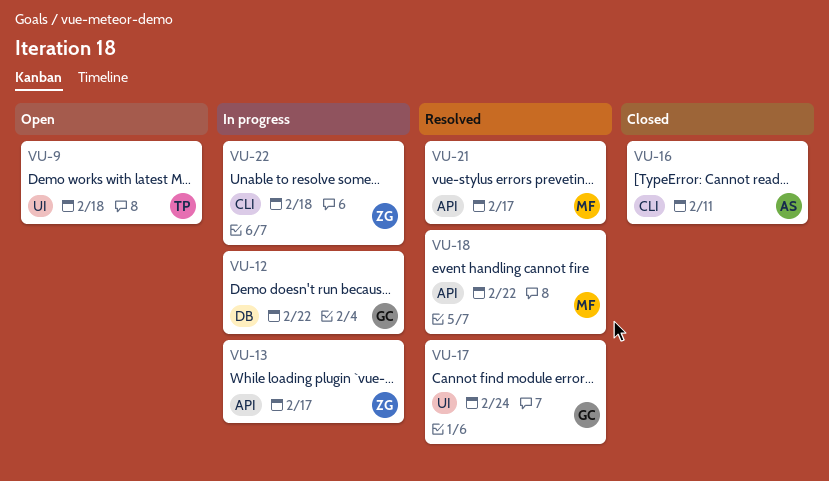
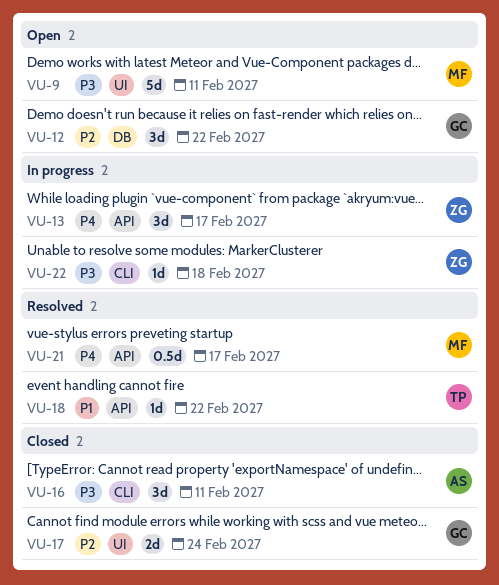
VU-9, owner: TP -> MF
VU-9, due: Feb 18 -> Feb 11
VU-12, status: In progress -> Open
VU-17, status: Resolved -> Closed
VU-18, owner: MF -> TP

